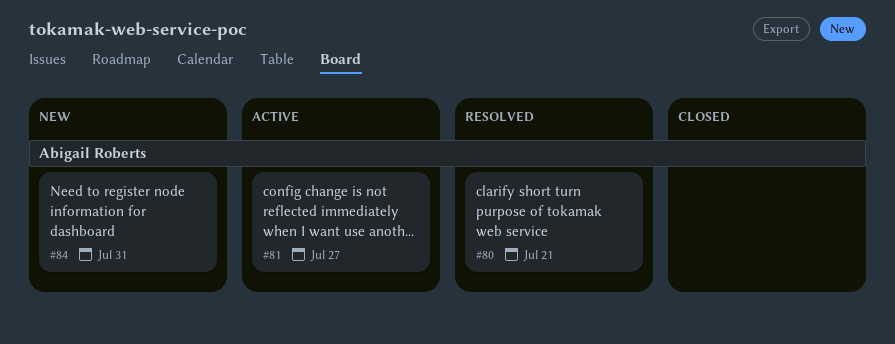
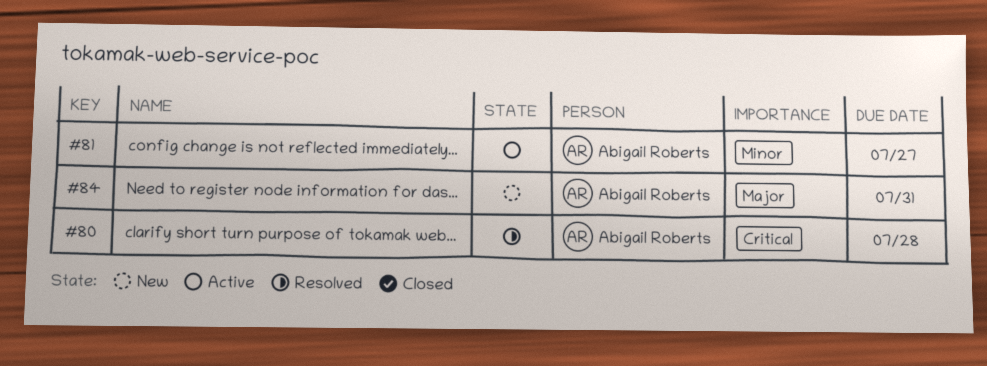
#80, due: Jul 21 -> Jul 28

